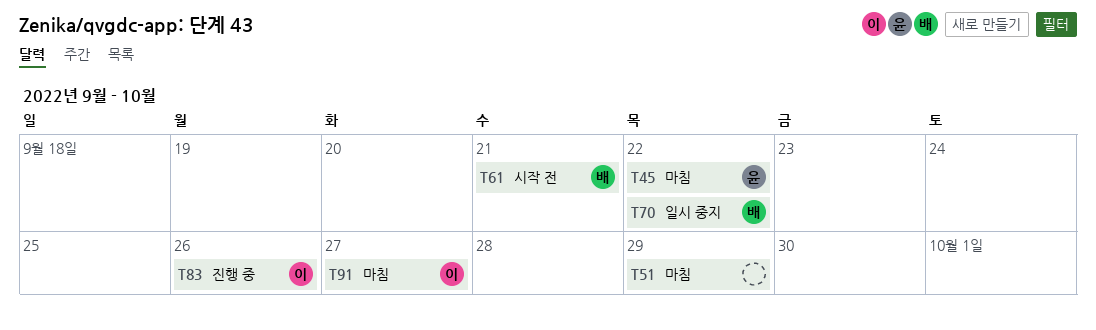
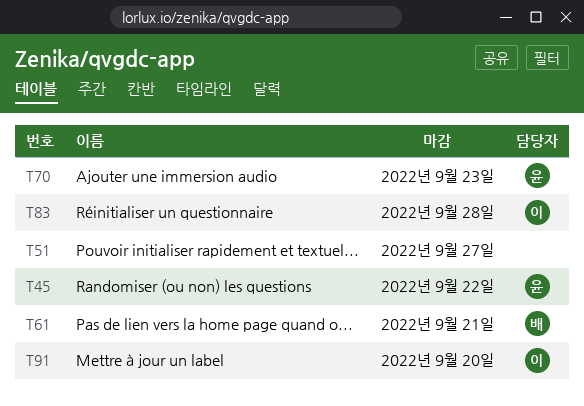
T51, due: Sep 29 -> Sep 27
T70, owner: 배 -> 윤
T70, due: Sep 22 -> Sep 23
T83, due: Sep 26 -> Sep 28
T91, due: Sep 27 -> Sep 20

